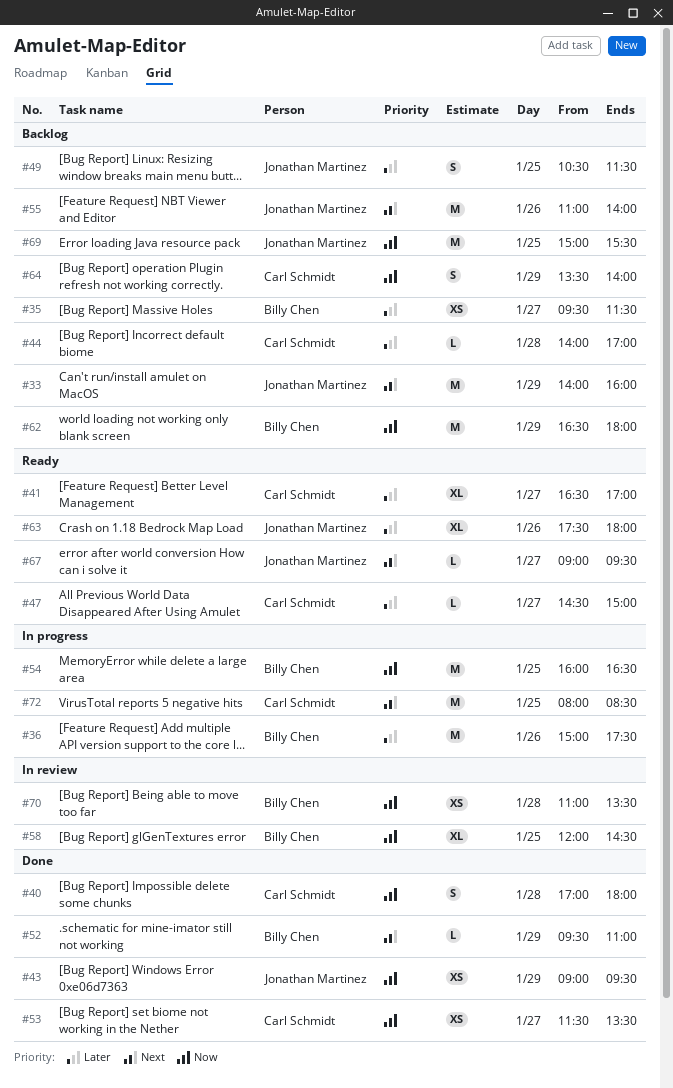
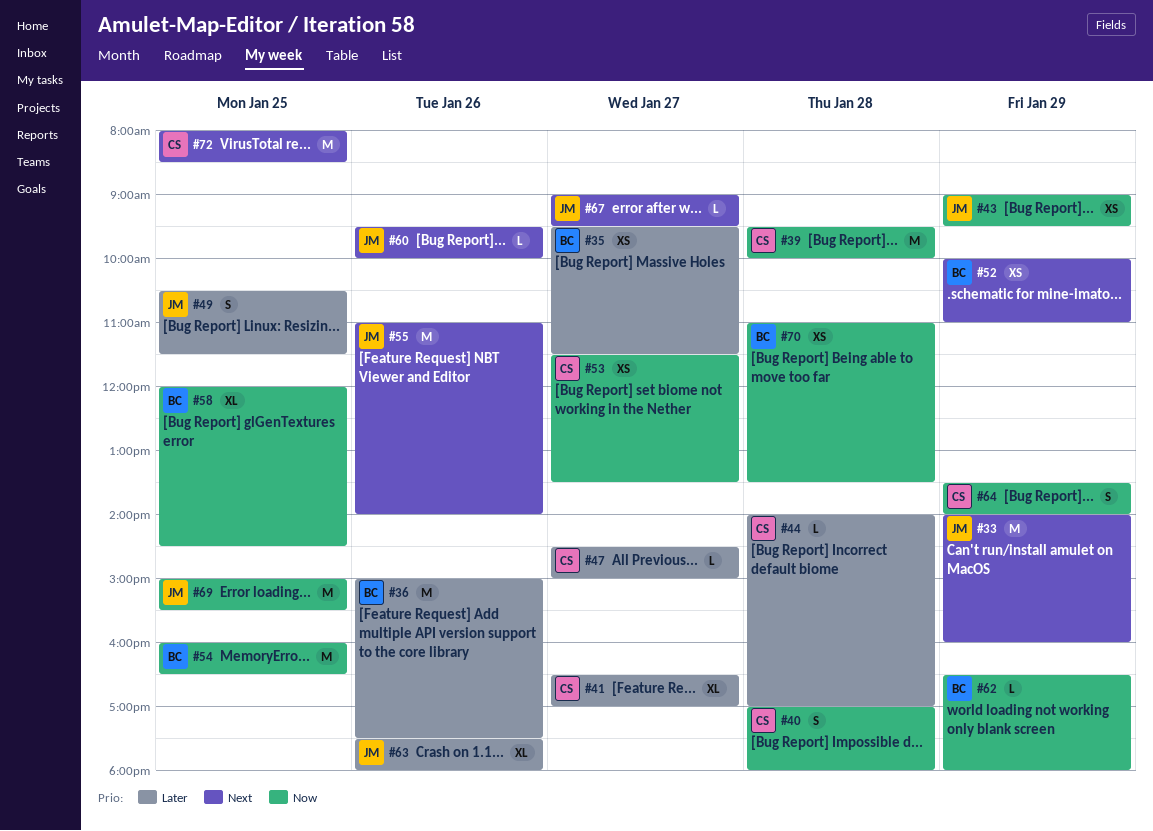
#39: none -> present
#52, estimate: L -> XS
#52, begins: 09:30 -> 10:00
#60: none -> present
#62, estimate: M -> L

